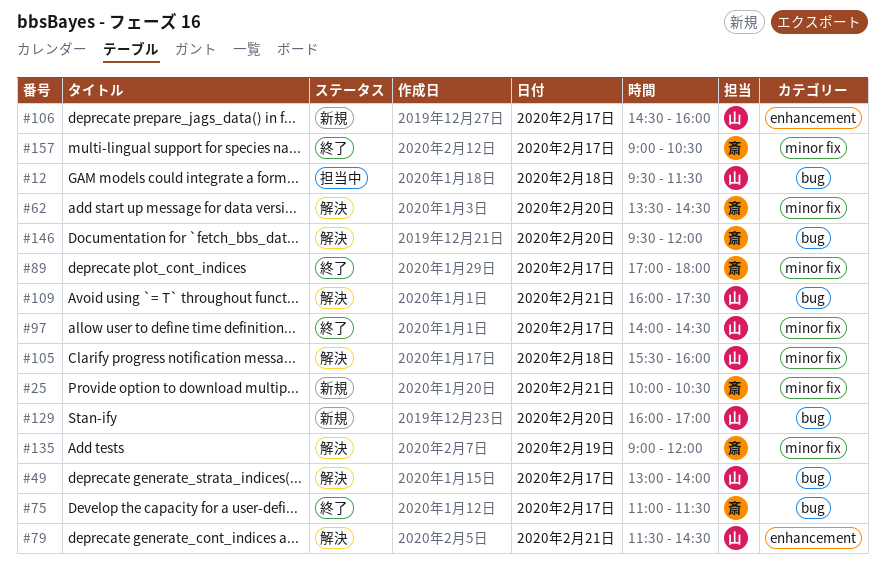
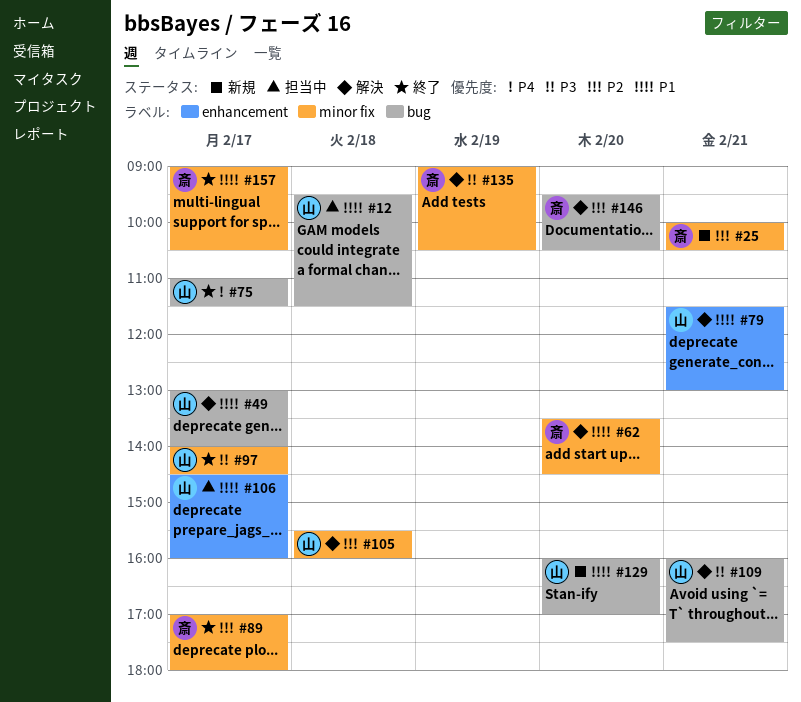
#75, owner: 斎 -> 山
#79, ends: 14:30 -> 13:00
#106, status: 新規 -> 担当中
#135, ends: 12:00 -> 10:30
#146, ends: 12:00 -> 10:30

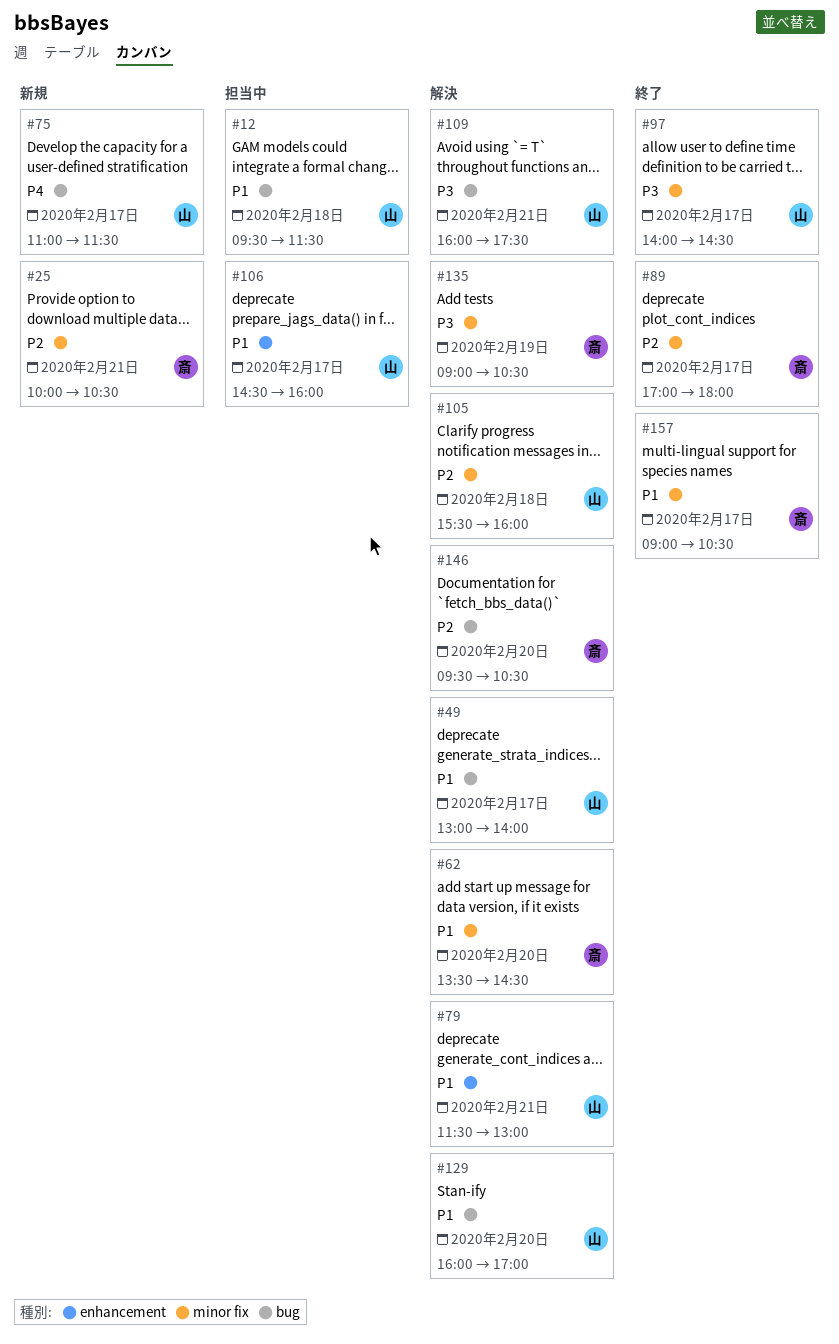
#75, status: 終了 -> 新規
#129, status: 新規 -> 解決

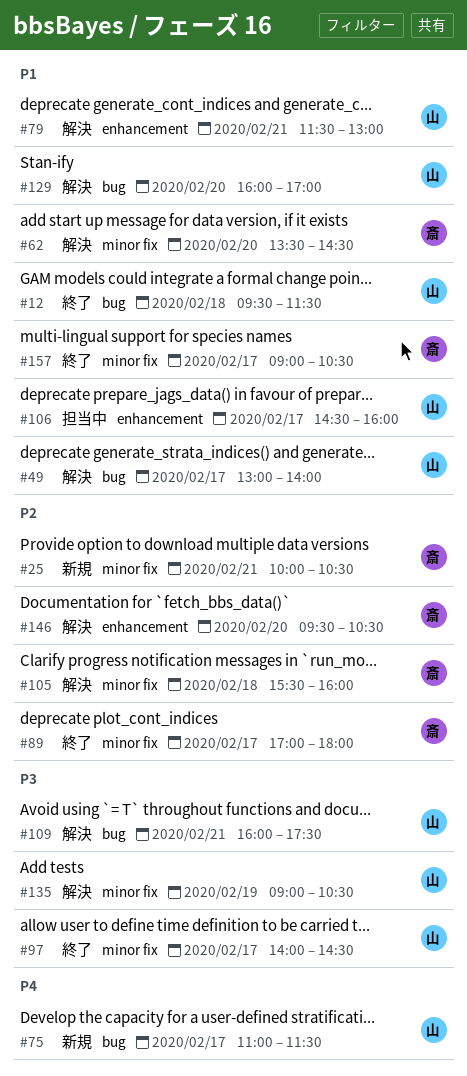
#12, status: 担当中 -> 終了
#105, owner: 山 -> 斎
#135, owner: 斎 -> 山
#146, label: bug -> enhancement

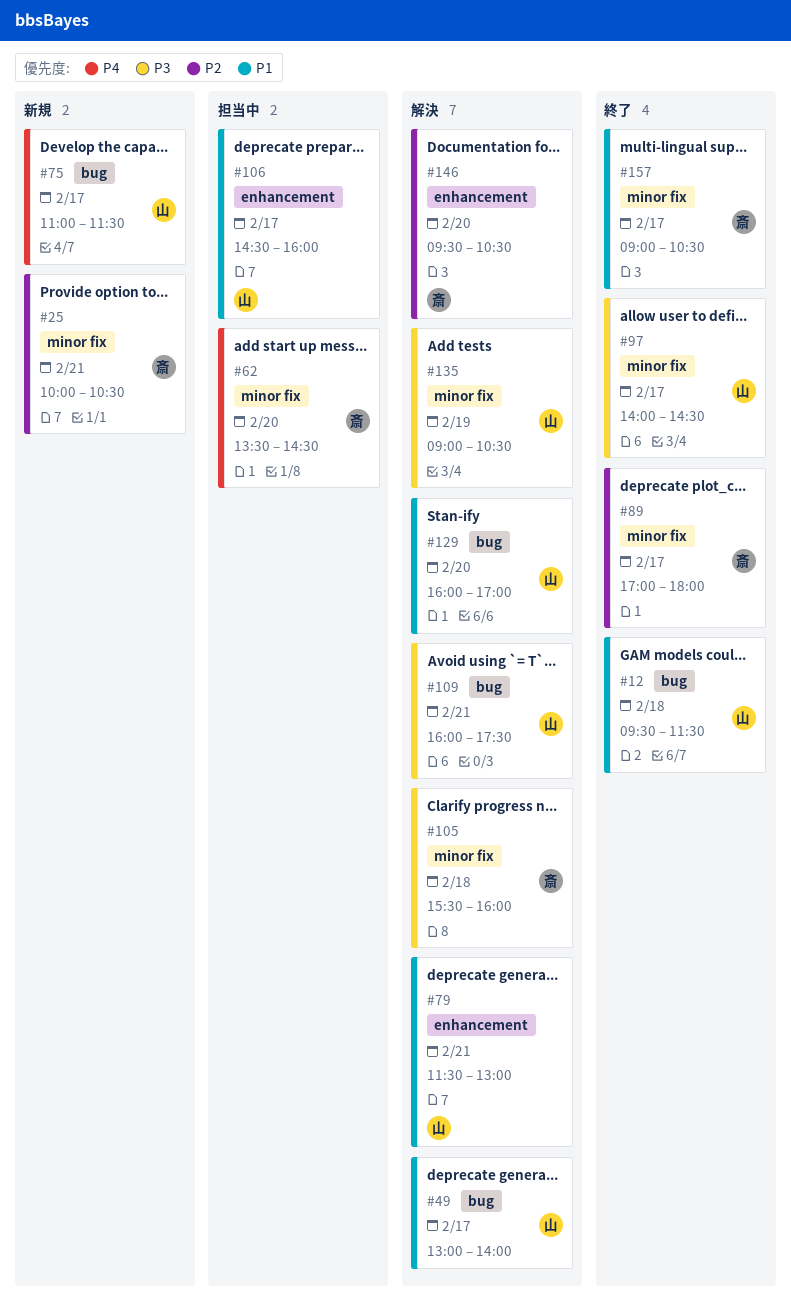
#62, status: 解決 -> 担当中
#62, priority: P1 -> P4
#105, priority: P2 -> P3

